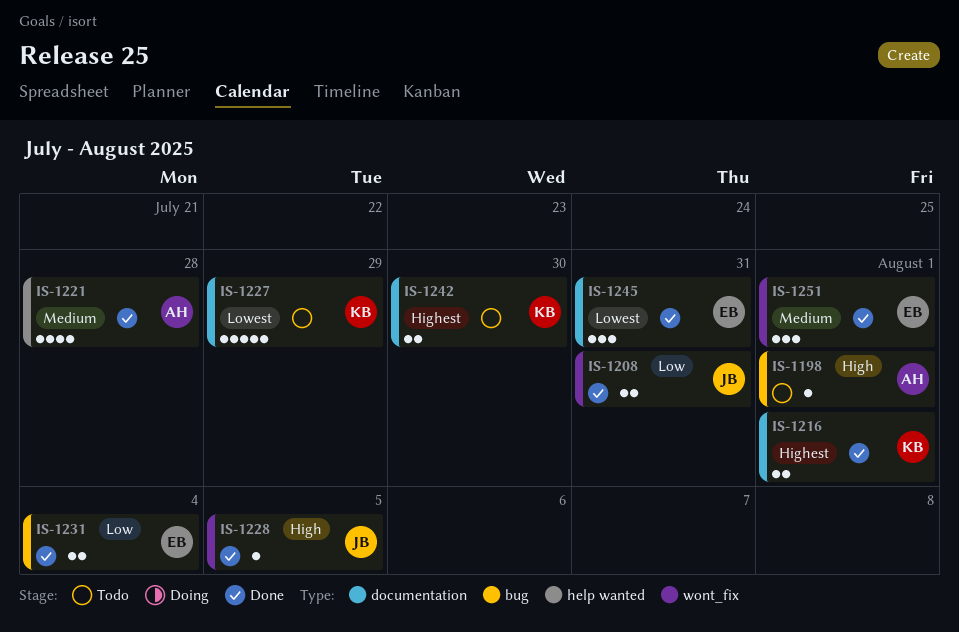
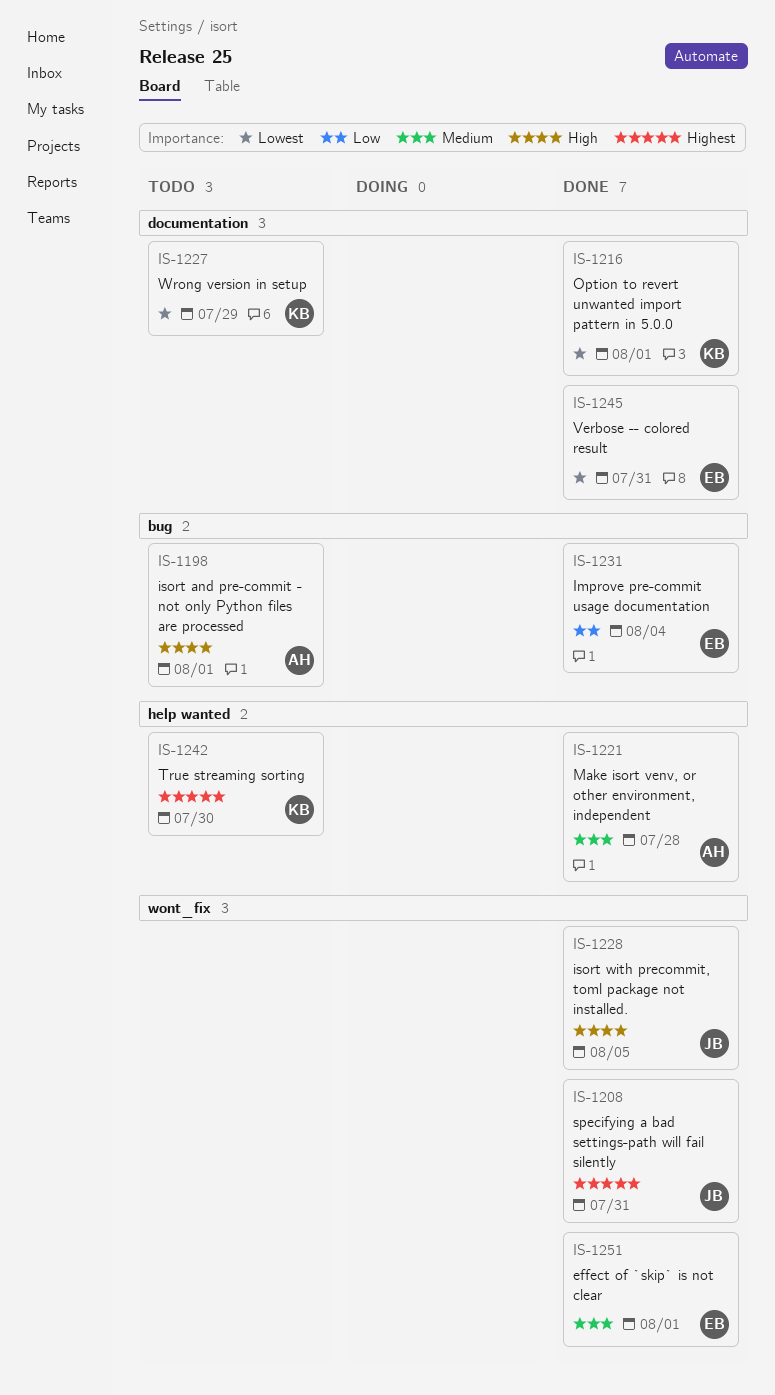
IS-1208, priority: Low -> Highest
IS-1216, priority: Highest -> Lowest
IS-1242, label: documentation -> help wanted

